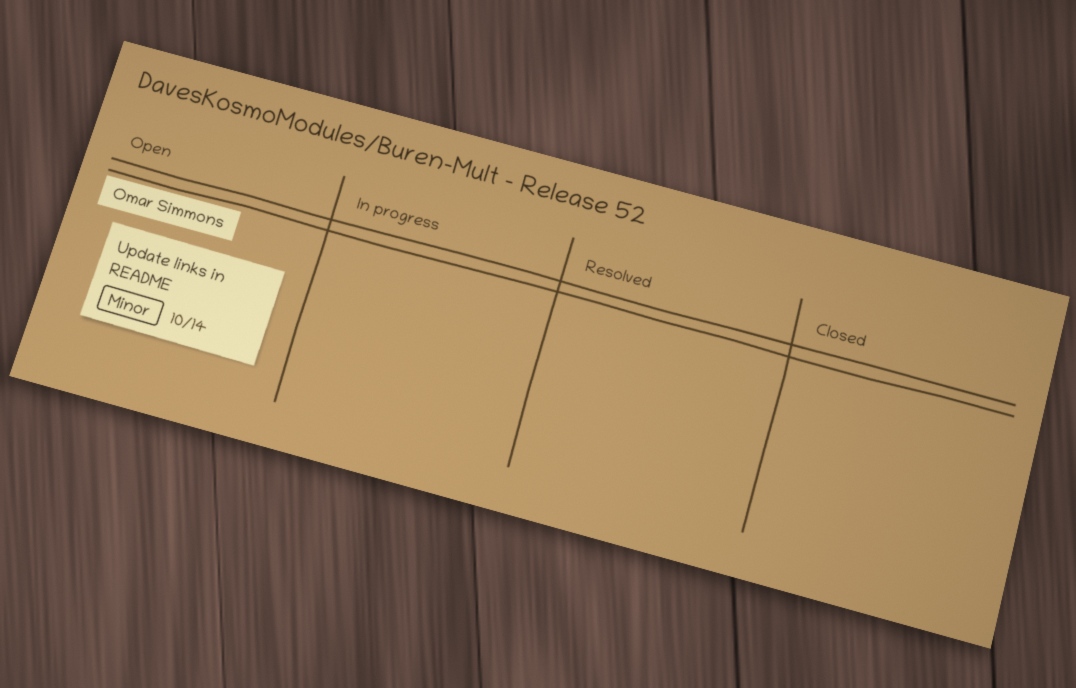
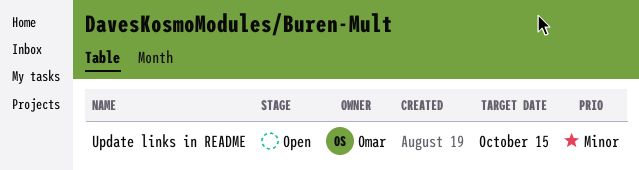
Update links in README, due: Oct 14 -> Oct 15

